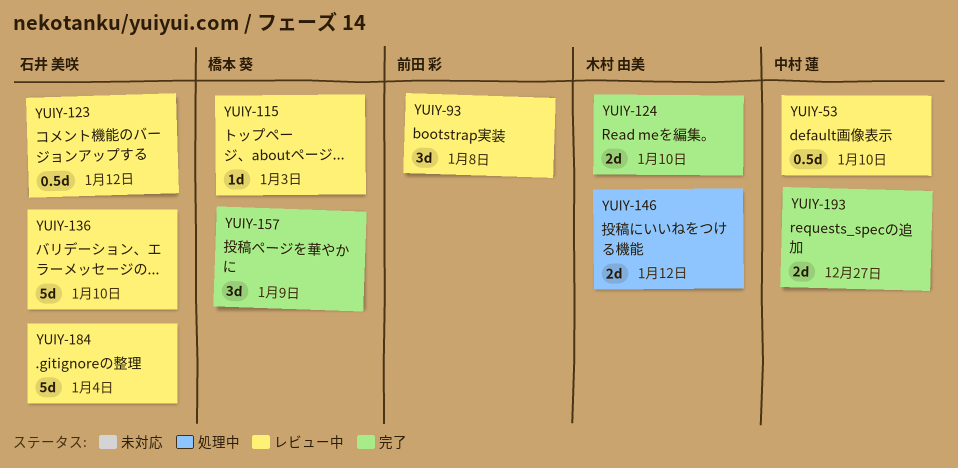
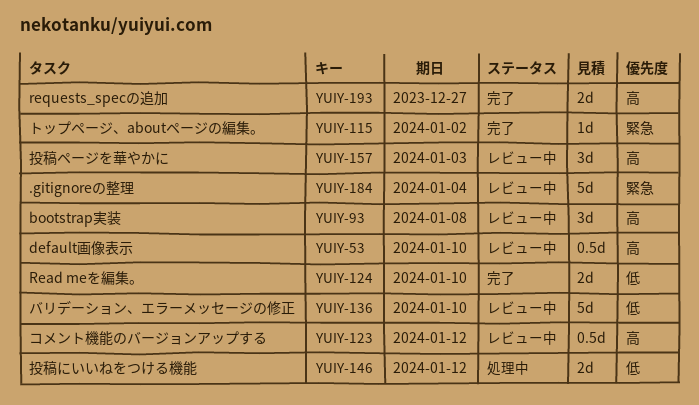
YUIY-115, status: レビュー中 -> 完了
YUIY-115, due: Jan 3 -> Jan 2
YUIY-157, status: 完了 -> レビュー中
YUIY-157, due: Jan 9 -> Jan 3

